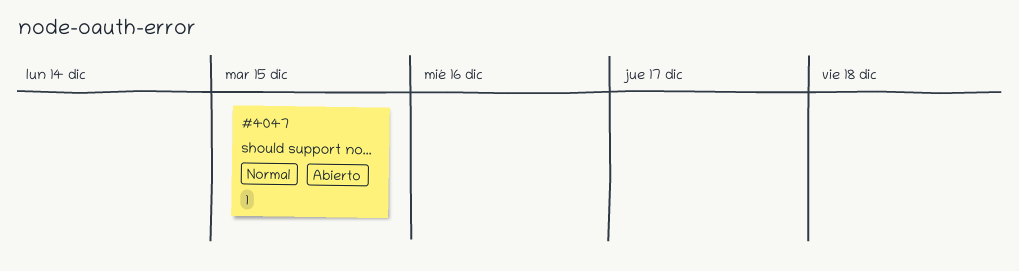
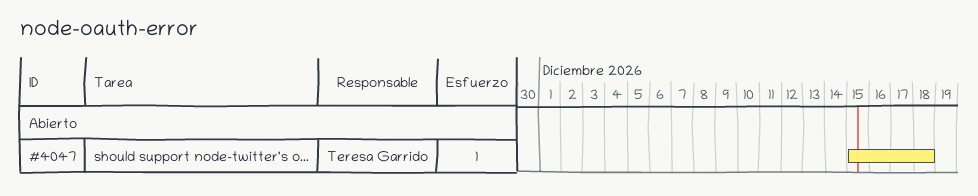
#4047, due: Dec 15 -> Dec 18

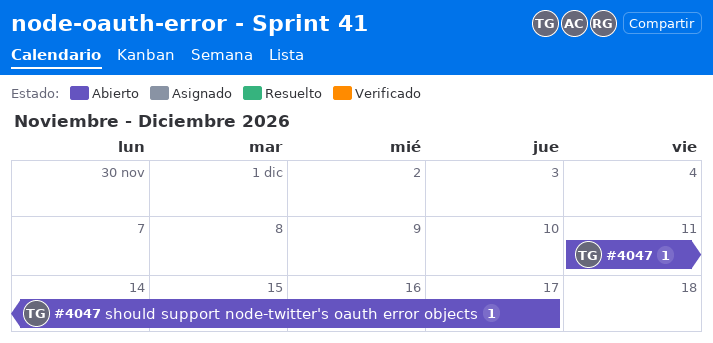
#4047, start: Dec 15 -> Dec 11
#4047, due: Dec 18 -> Dec 17

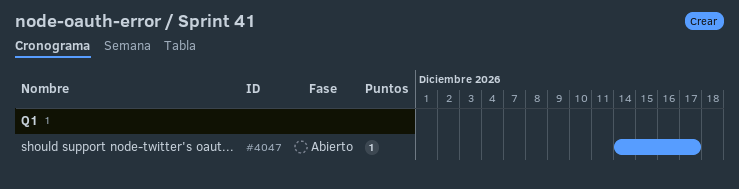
#4047, start: Dec 11 -> Dec 14

